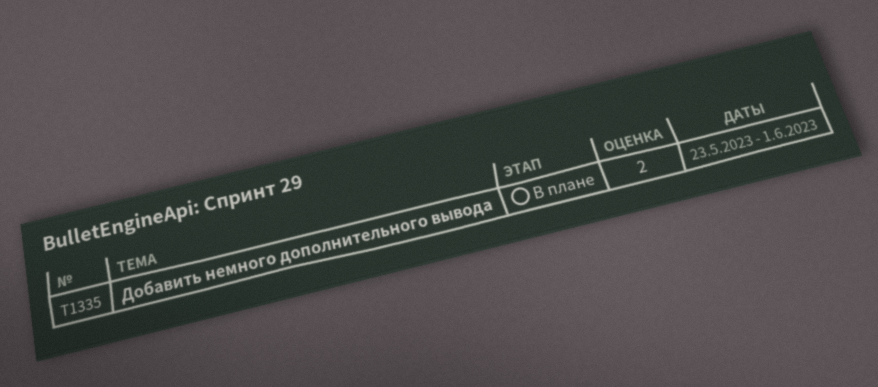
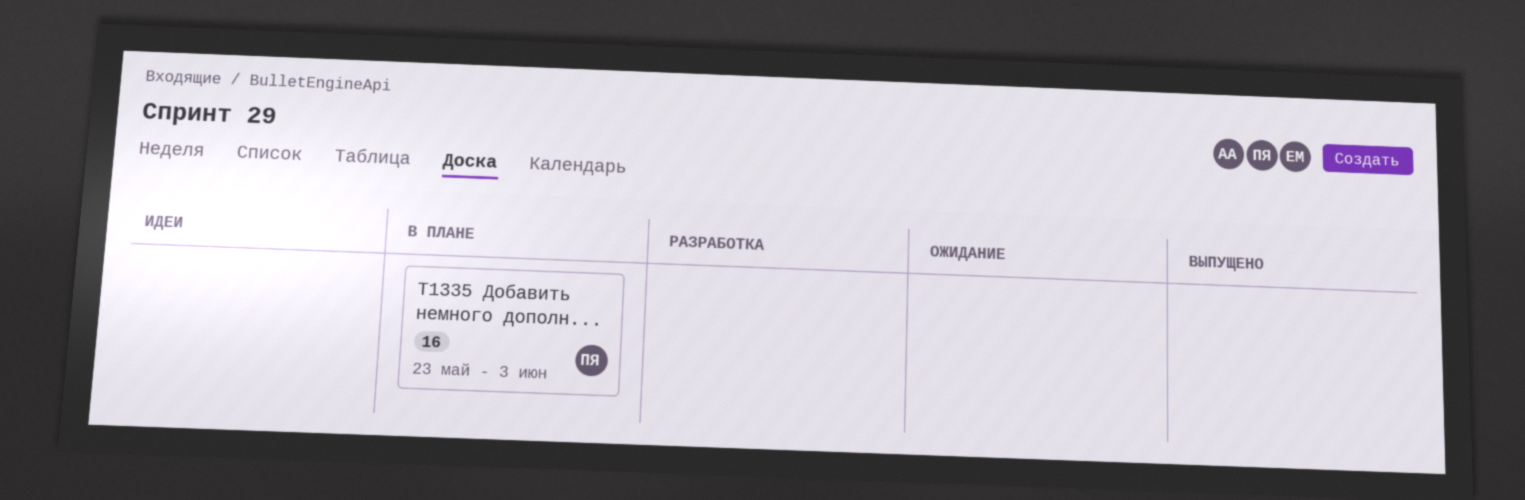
T1335, estimate: 2 -> 16
T1335, due: Jun 1 -> Jun 3

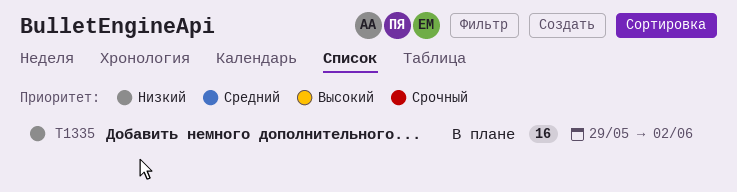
T1335, start: May 23 -> May 29
T1335, due: Jun 3 -> Jun 2

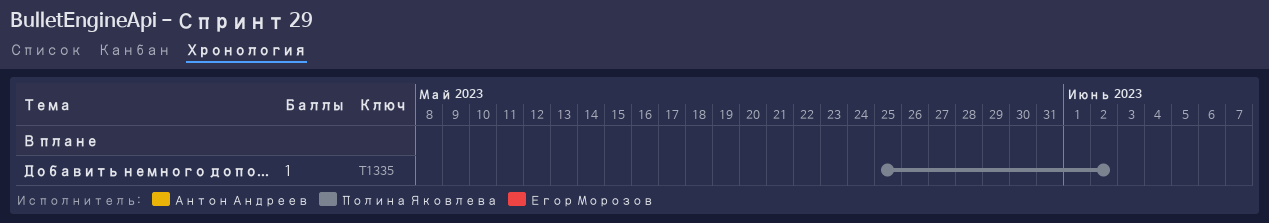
T1335, estimate: 16 -> 1
T1335, start: May 29 -> May 25

